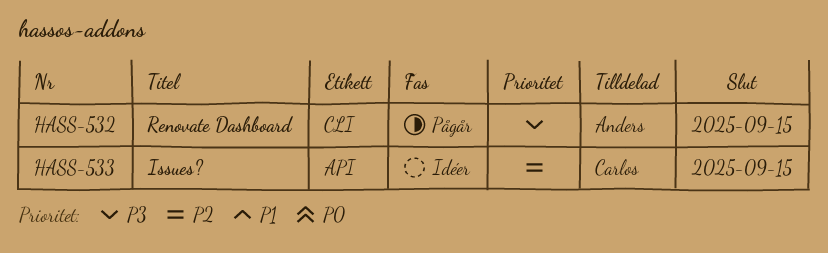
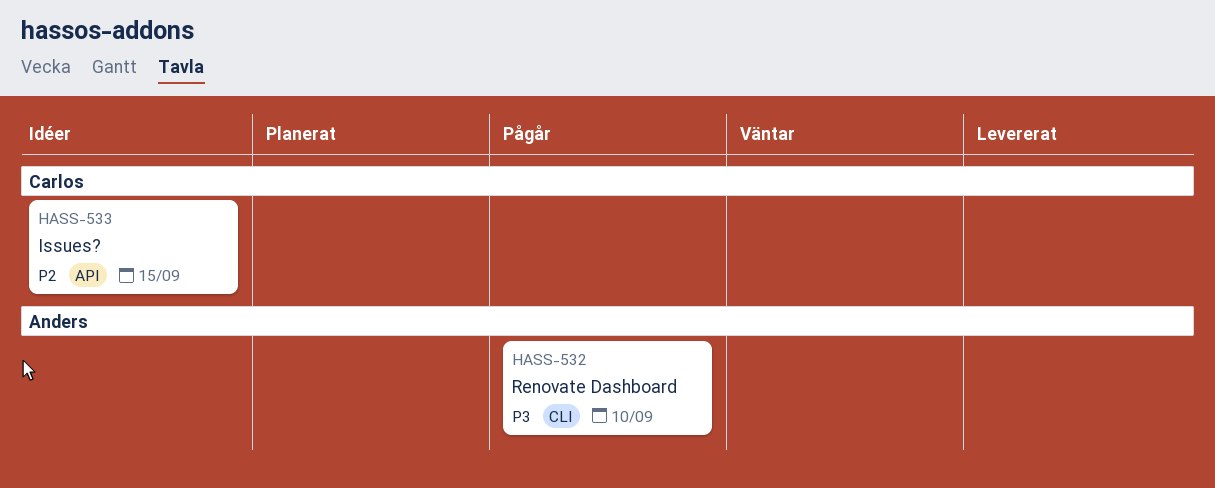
HASS-532, due: Sep 15 -> Sep 10

